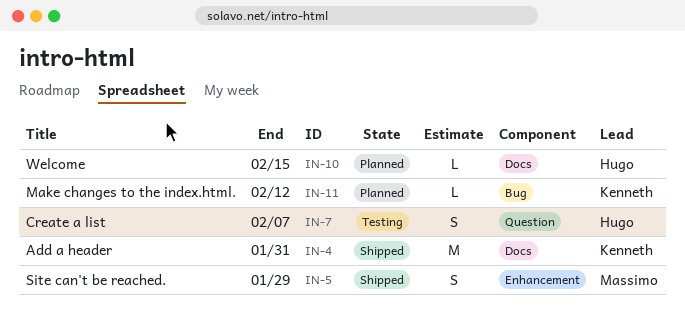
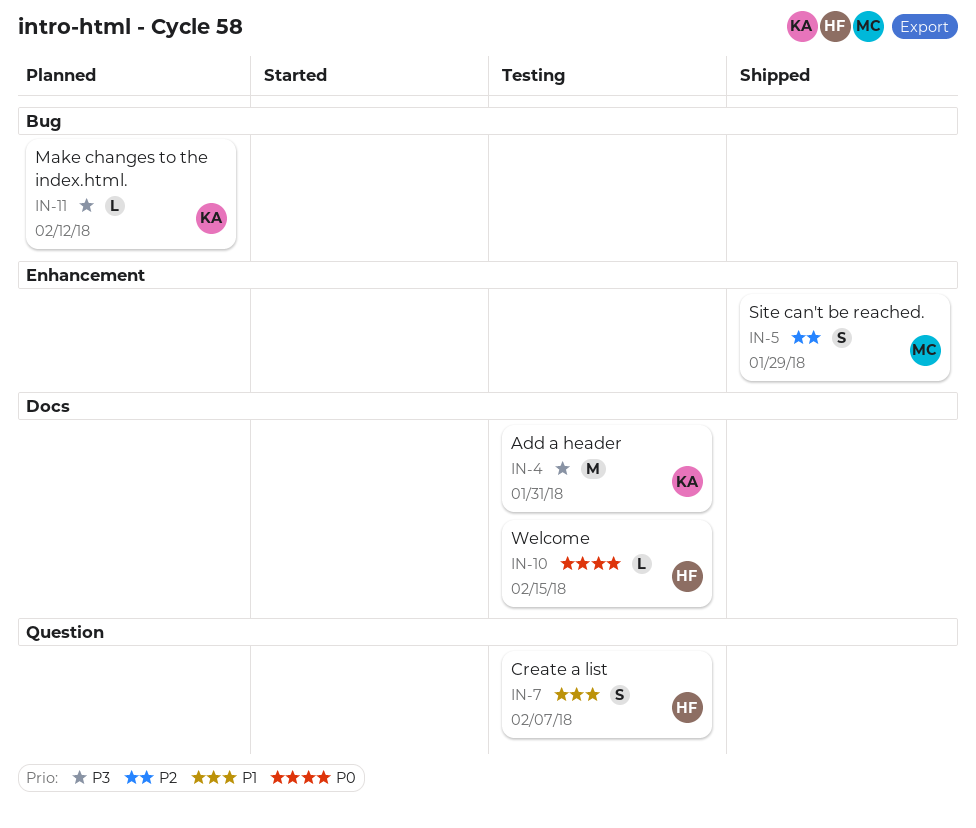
IN-4, status: Shipped -> Testing
IN-10, status: Planned -> Testing

